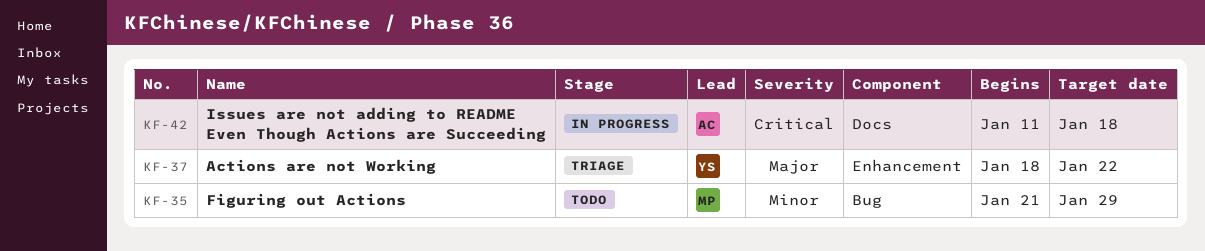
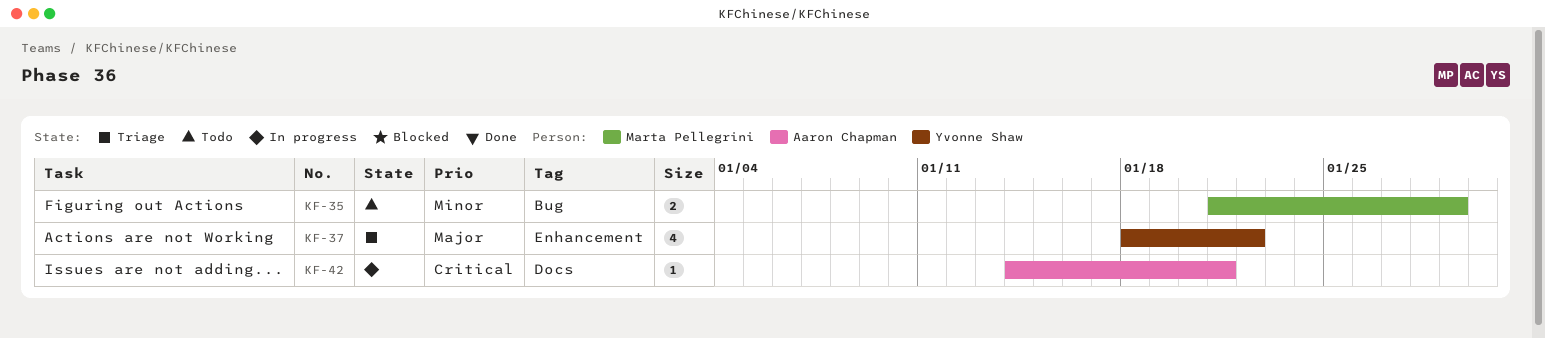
KF-42, start: Jan 11 -> Jan 14
KF-42, due: Jan 18 -> Jan 21

